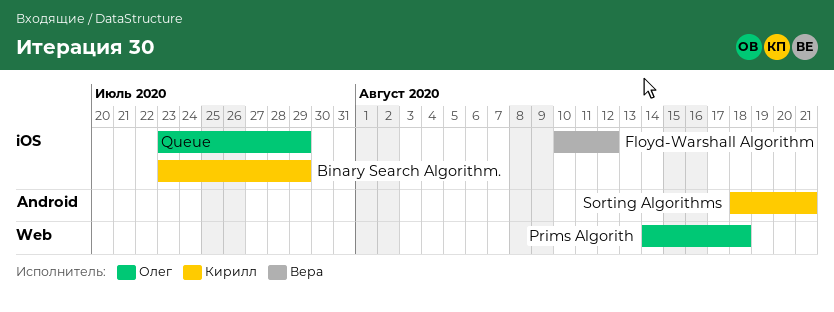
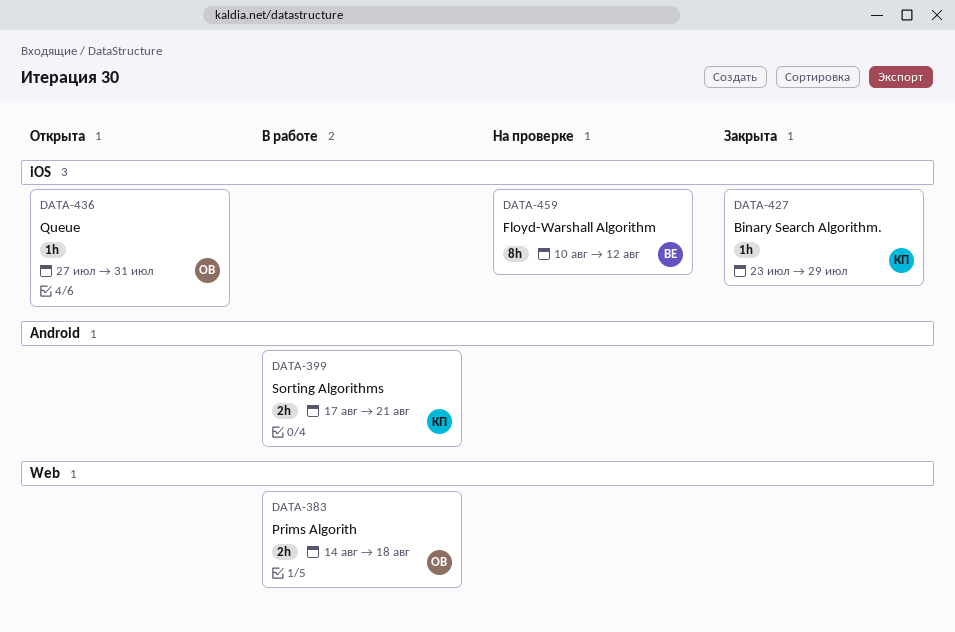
Queue, start: Jul 23 -> Jul 27
Queue, due: Jul 29 -> Jul 31
Sorting Algorithms, start: Aug 18 -> Aug 17

